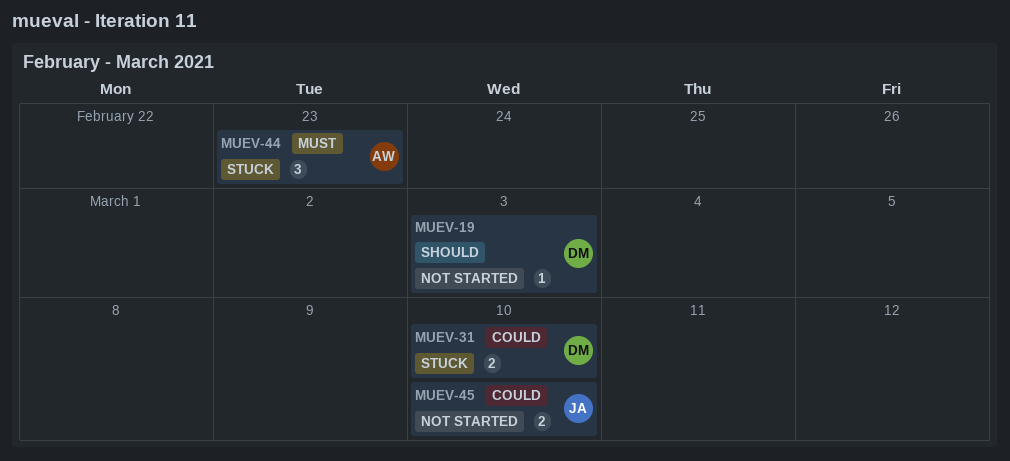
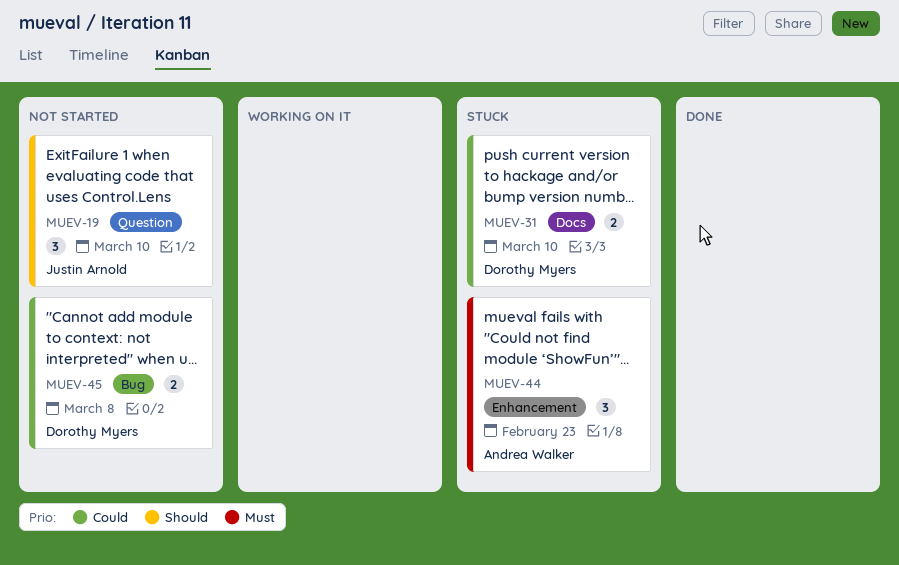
MUEV-19, owner: Dorothy Myers -> Justin Arnold
MUEV-19, estimate: 1 -> 3
MUEV-19, due: Mar 3 -> Mar 10
MUEV-45, owner: Justin Arnold -> Dorothy Myers
MUEV-45, due: Mar 10 -> Mar 8

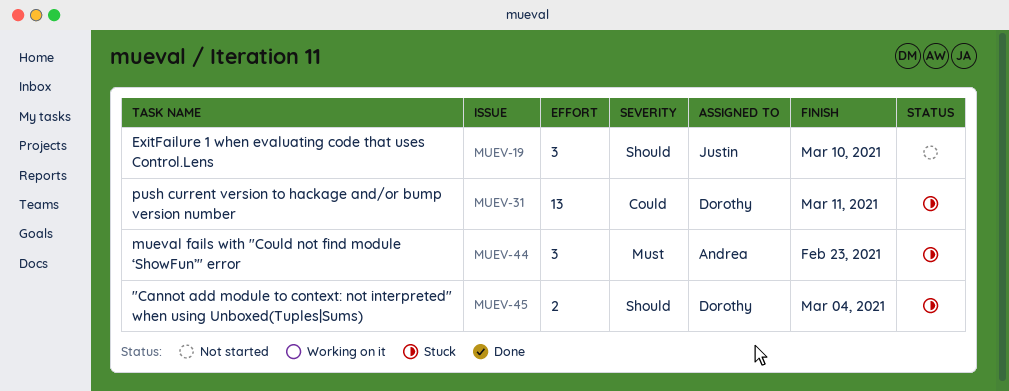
MUEV-31, estimate: 2 -> 13
MUEV-31, due: Mar 10 -> Mar 11
MUEV-45, status: Not started -> Stuck
MUEV-45, priority: Could -> Should
MUEV-45, due: Mar 8 -> Mar 4

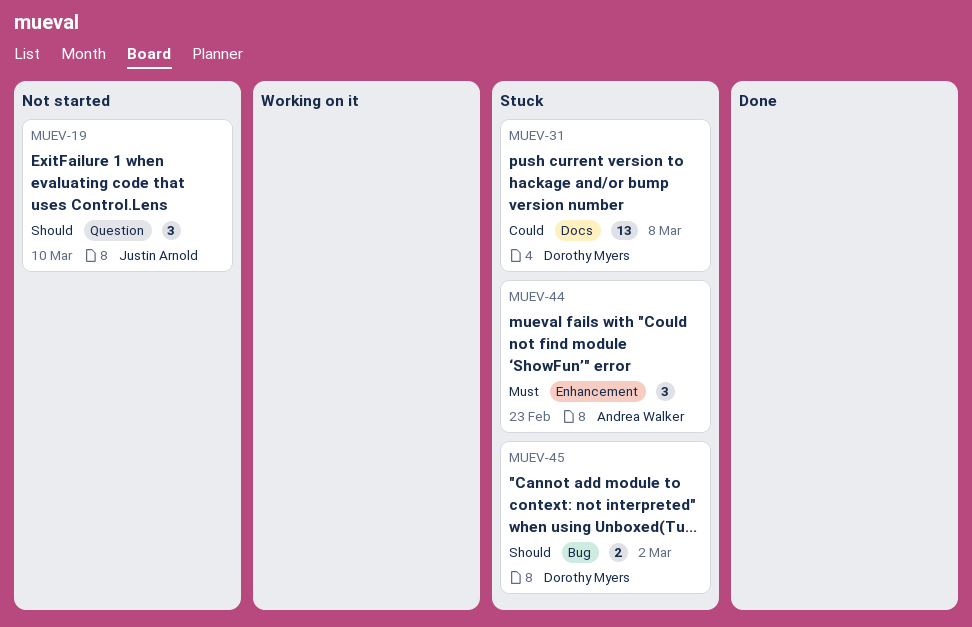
MUEV-31, due: Mar 11 -> Mar 8
MUEV-45, due: Mar 4 -> Mar 2

